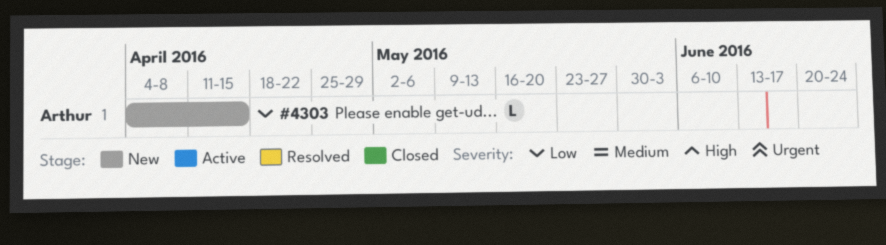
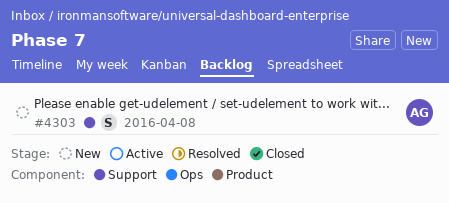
#4303, estimate: L -> S
#4303, due: Apr 15 -> Apr 8

